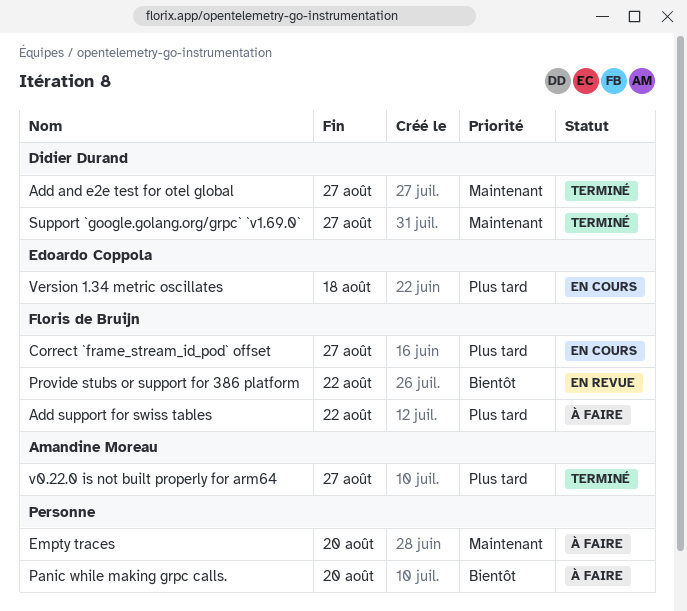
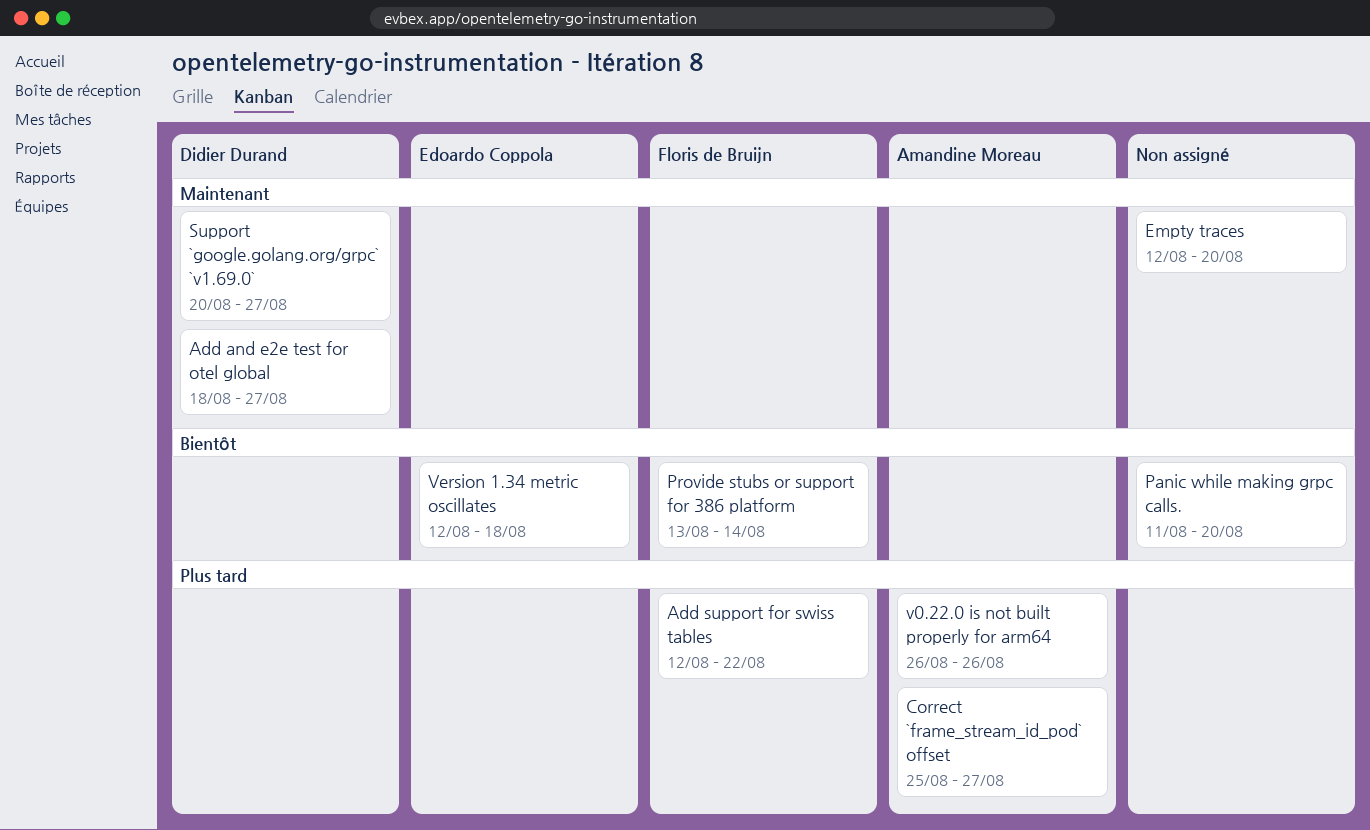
Correct `frame_stream_id_pod` offset, owner: Floris de Bruijn -> Amandine Moreau
Provide stubs or support for 386 platform, due: Aug 22 -> Aug 14
v0.22.0 is not built properly for arm64, due: Aug 27 -> Aug 26
Version 1.34 metric oscillates, priority: Plus tard -> Bientôt

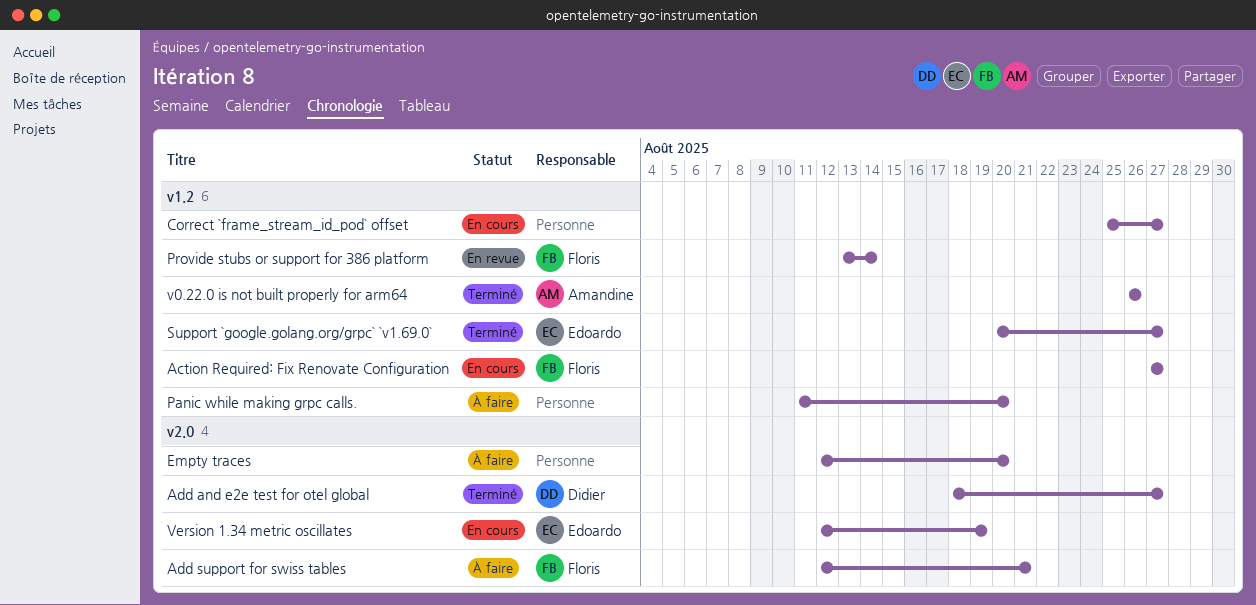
Action Required: Fix Renovate Configuration: none -> present
Add support for swiss tables, due: Aug 22 -> Aug 21
Correct `frame_stream_id_pod` offset, owner: Amandine Moreau -> none
Support `google.golang.org/grpc` `v1.69.0`, owner: Didier Durand -> Edoardo Coppola
Version 1.34 metric oscillates, due: Aug 18 -> Aug 19

